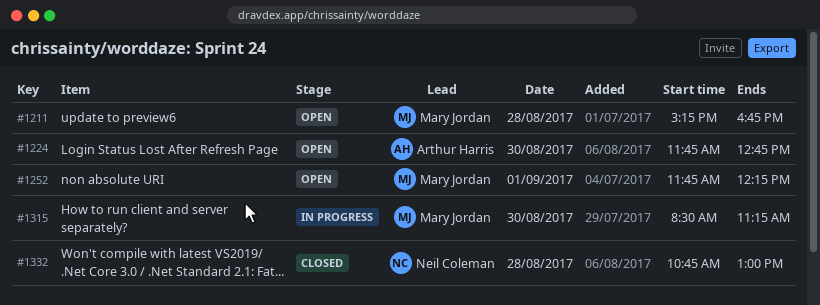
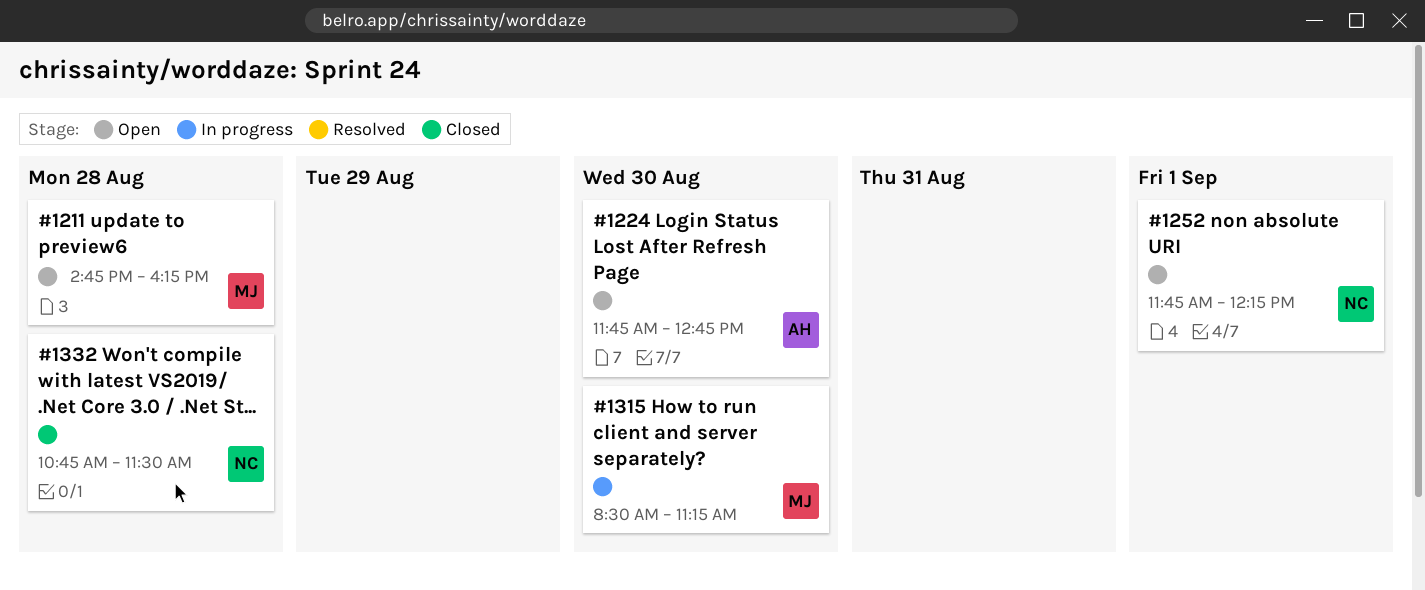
#1211, begins: 15:15 -> 14:45
#1211, ends: 16:45 -> 16:15
#1252, owner: Mary Jordan -> Neil Coleman
#1332, ends: 13:00 -> 11:30

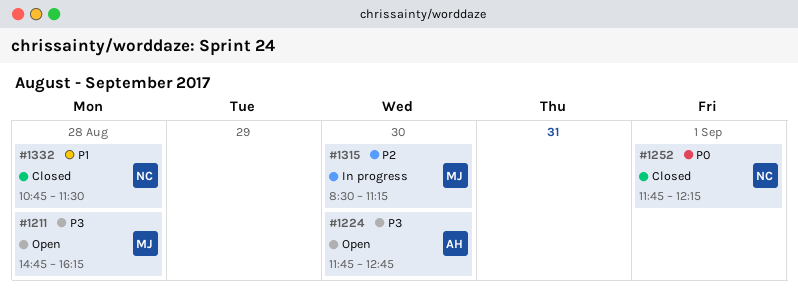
#1252, status: Open -> Closed

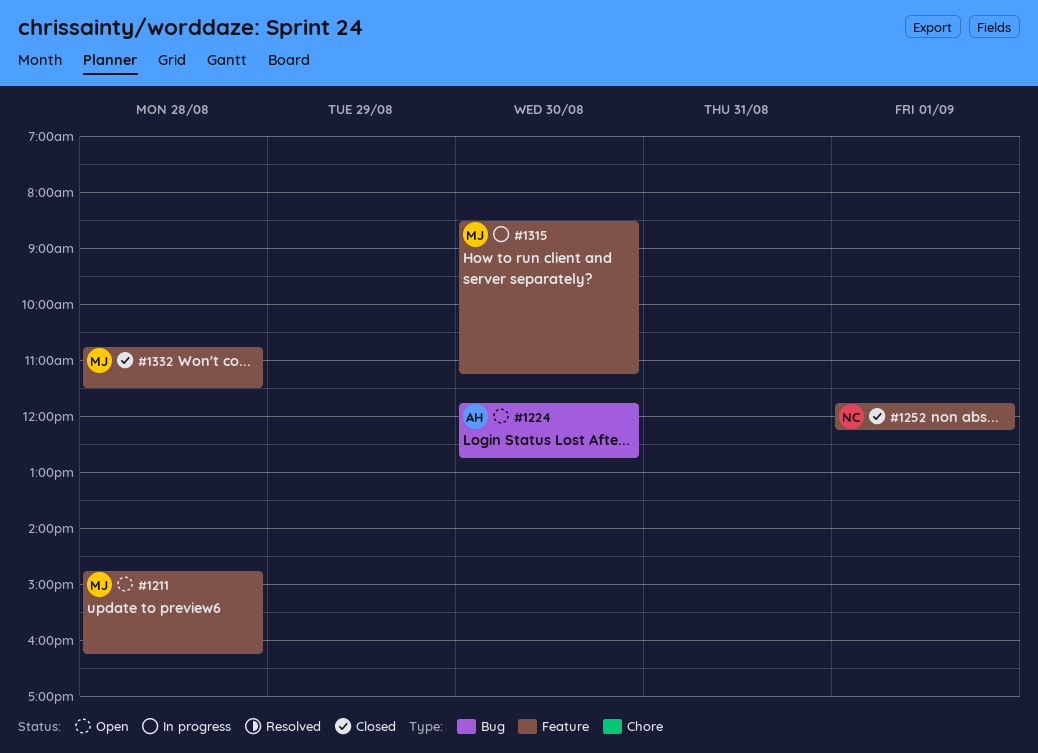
#1332, owner: NC -> MJ

